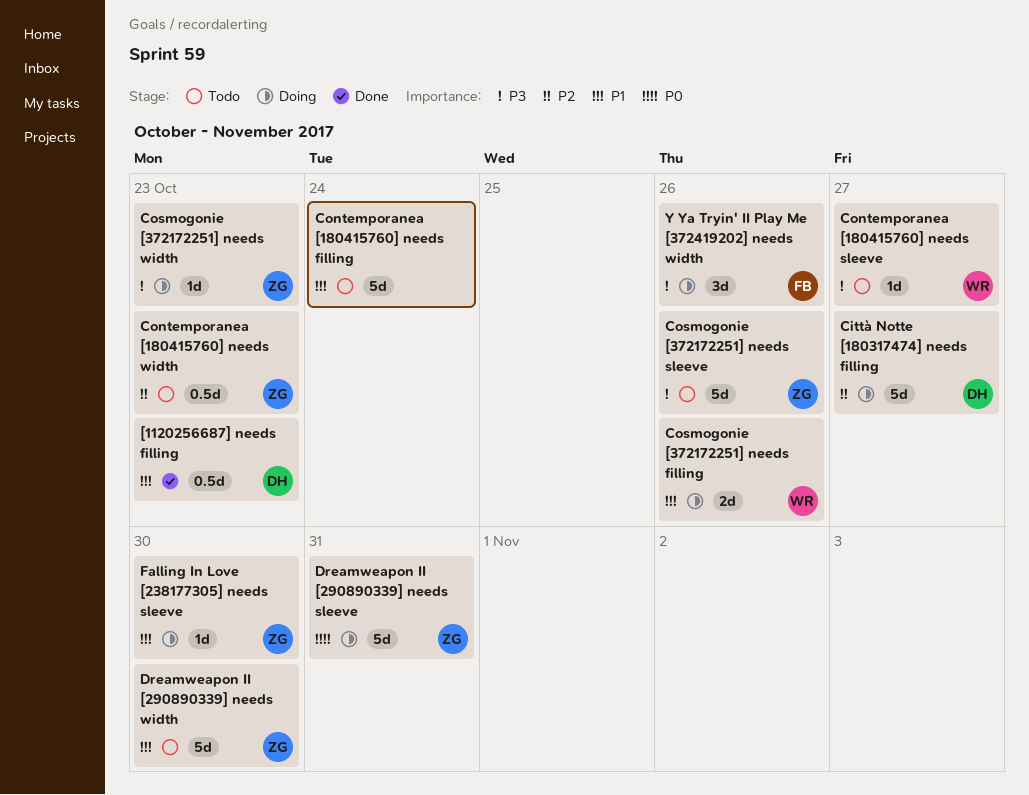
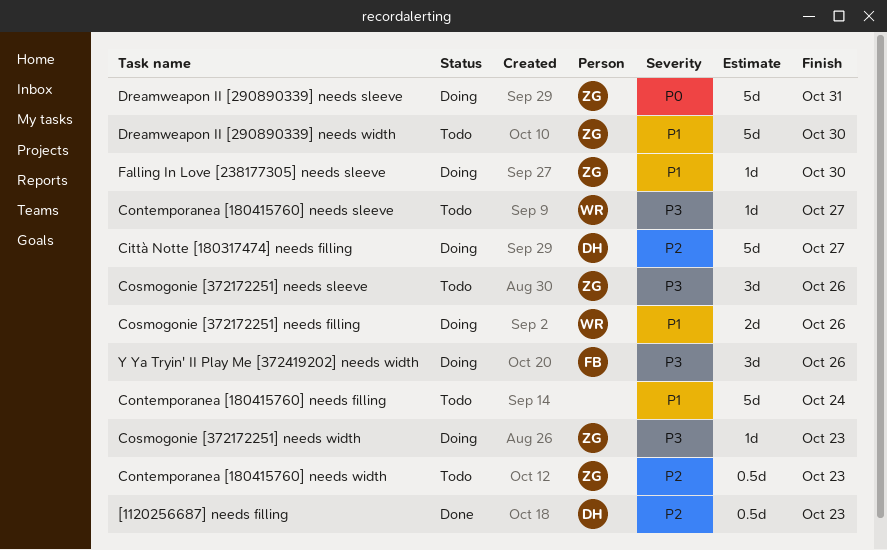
[1120256687] needs filling, priority: P1 -> P2
Cosmogonie [372172251] needs sleeve, estimate: 5d -> 3d

